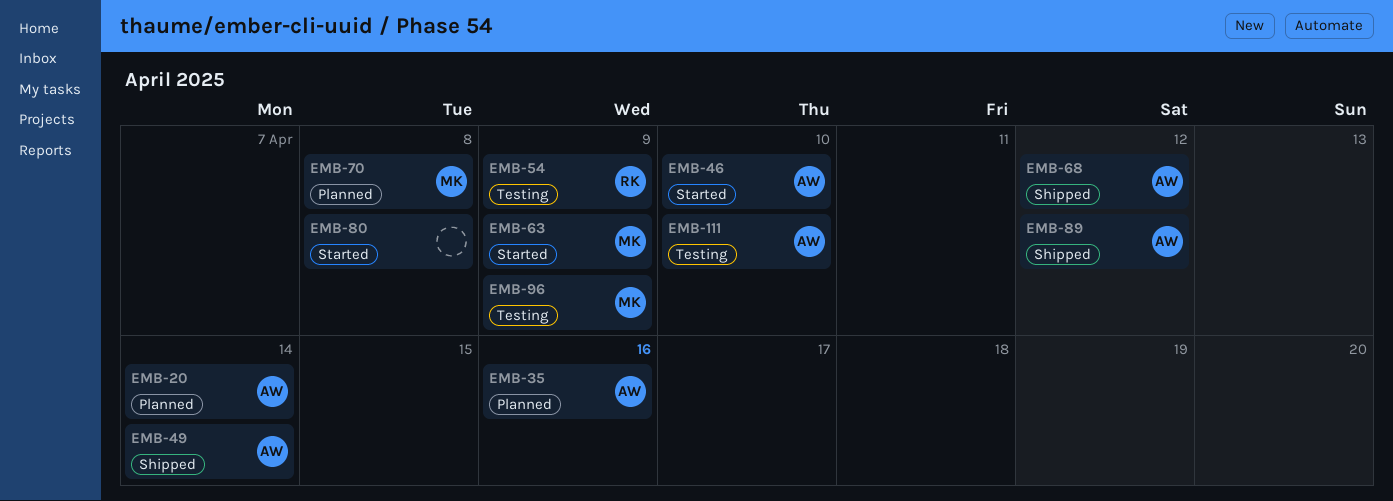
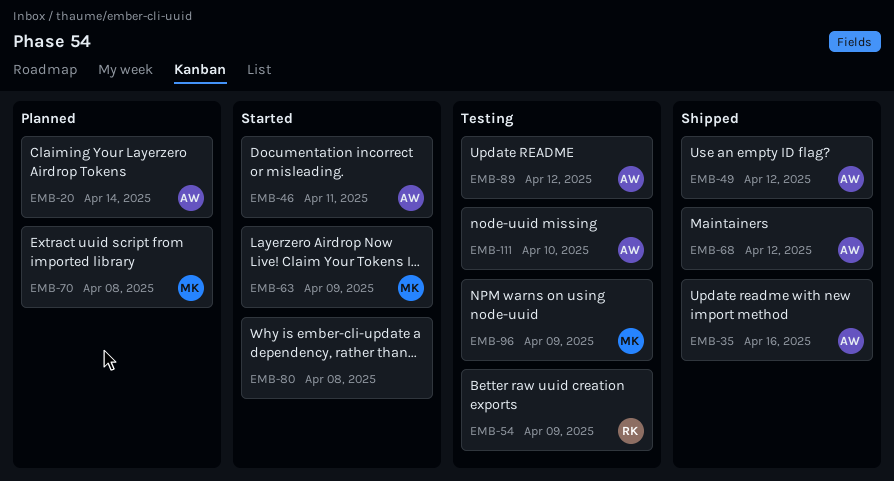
EMB-35, status: Planned -> Shipped
EMB-46, due: Apr 10 -> Apr 11
EMB-49, due: Apr 14 -> Apr 12
EMB-89, status: Shipped -> Testing

